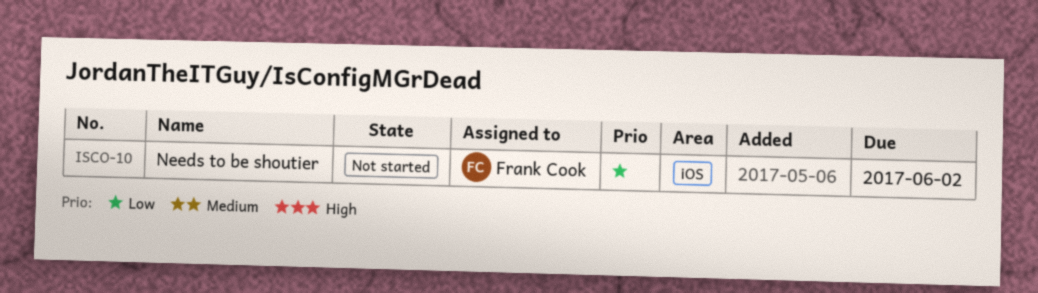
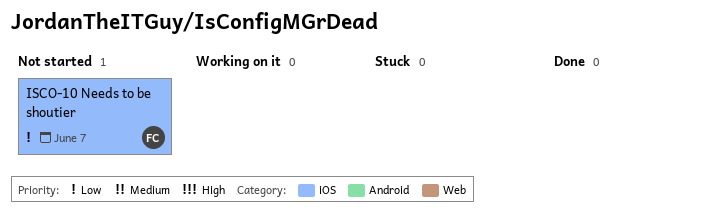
ISCO-10, due: Jun 2 -> Jun 7

